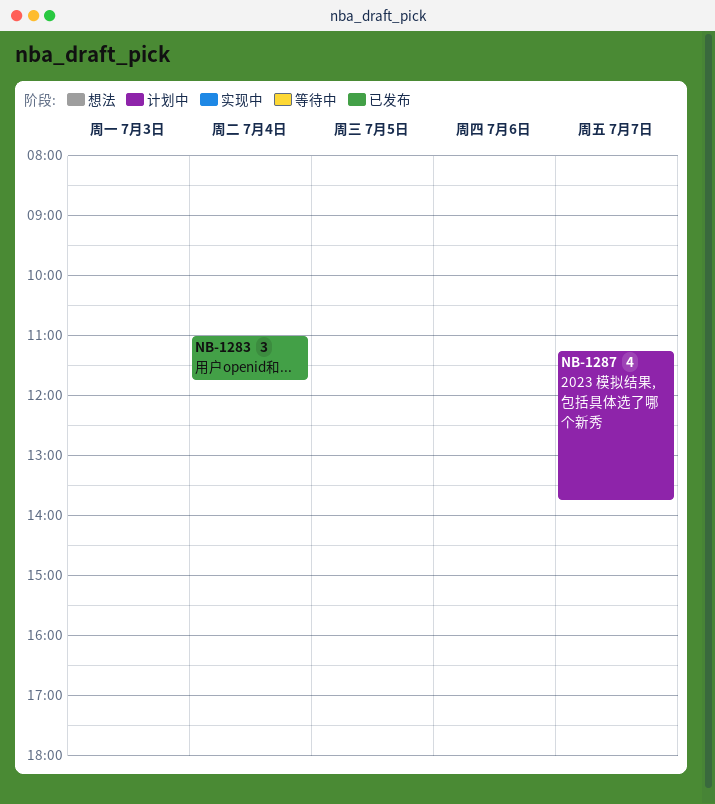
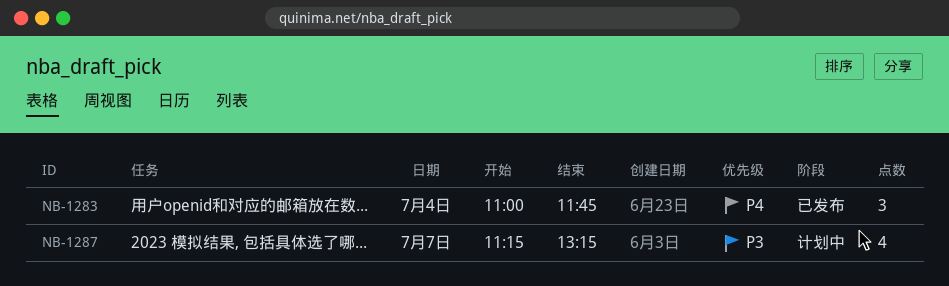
NB-1287, ends: 13:45 -> 13:15

